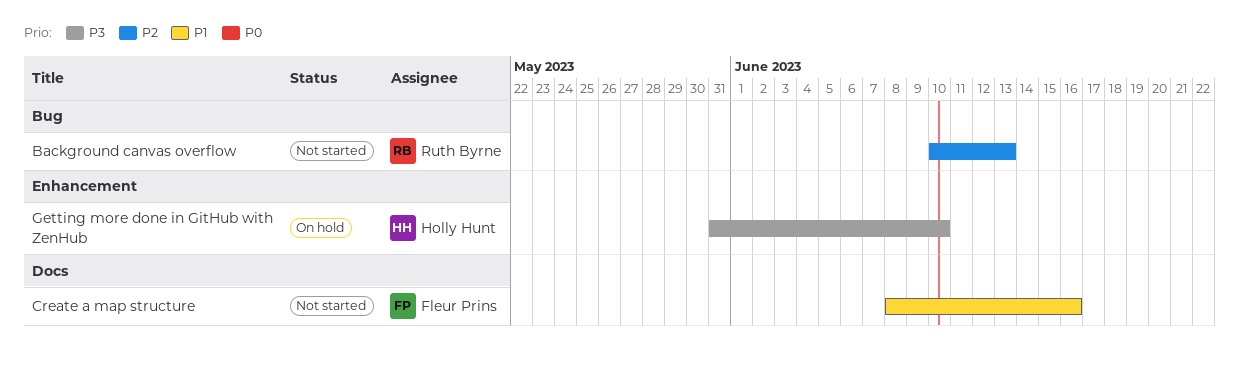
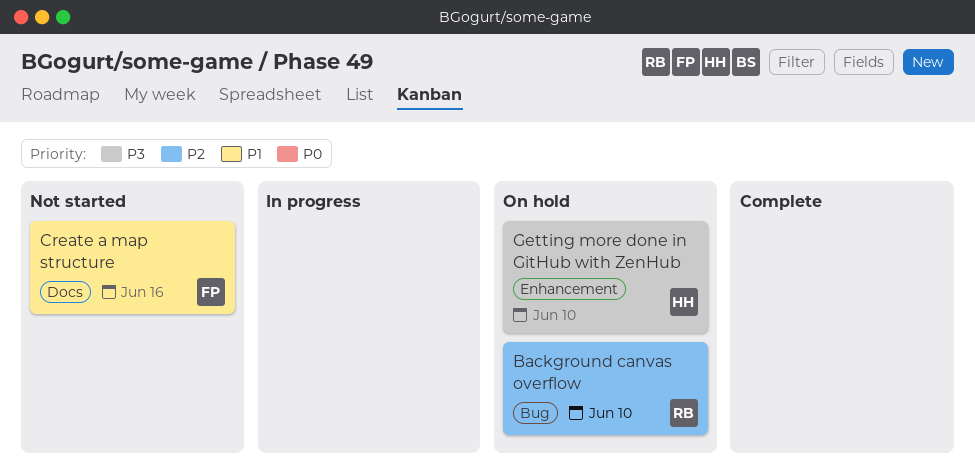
Background canvas overflow, status: Not started -> On hold
Background canvas overflow, due: Jun 13 -> Jun 10

